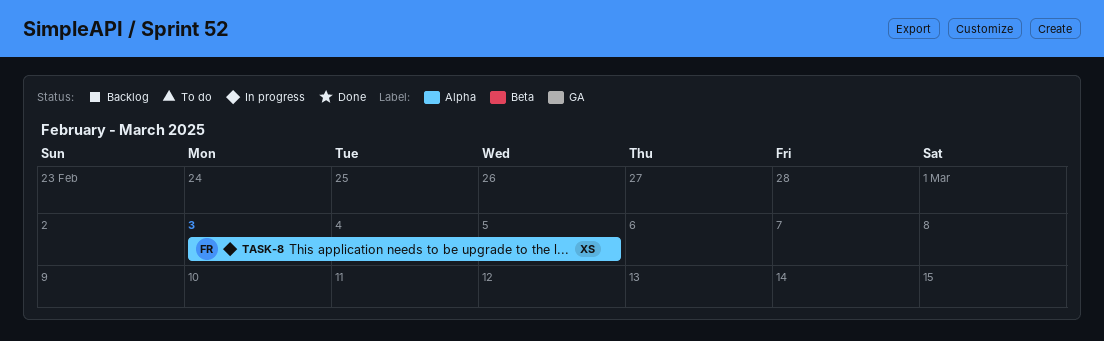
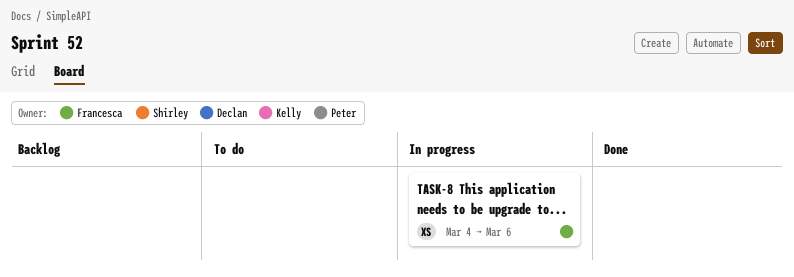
TASK-8, start: Mar 3 -> Mar 4
TASK-8, due: Mar 5 -> Mar 6

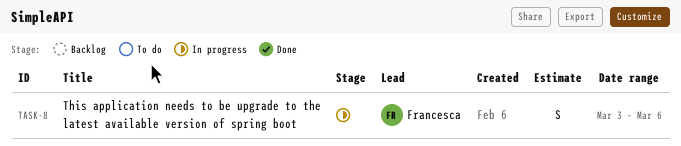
TASK-8, estimate: XS -> S
TASK-8, start: Mar 4 -> Mar 3

